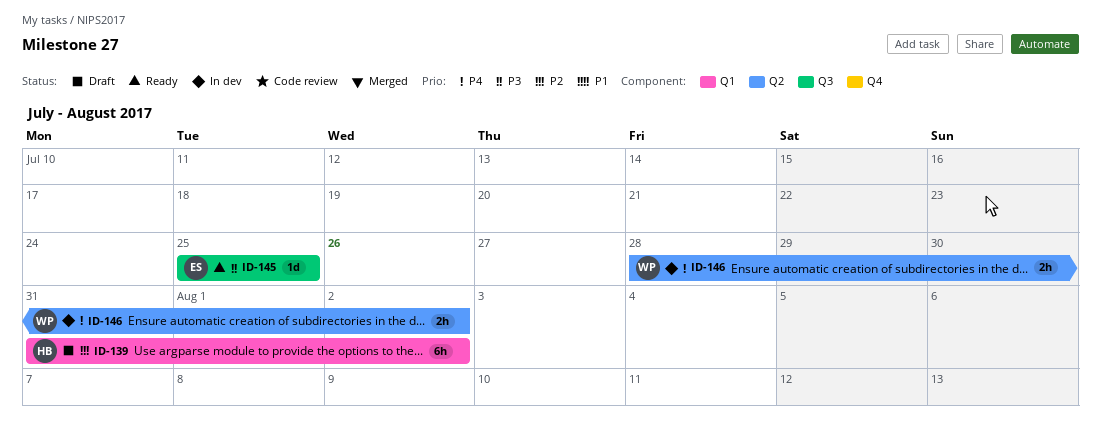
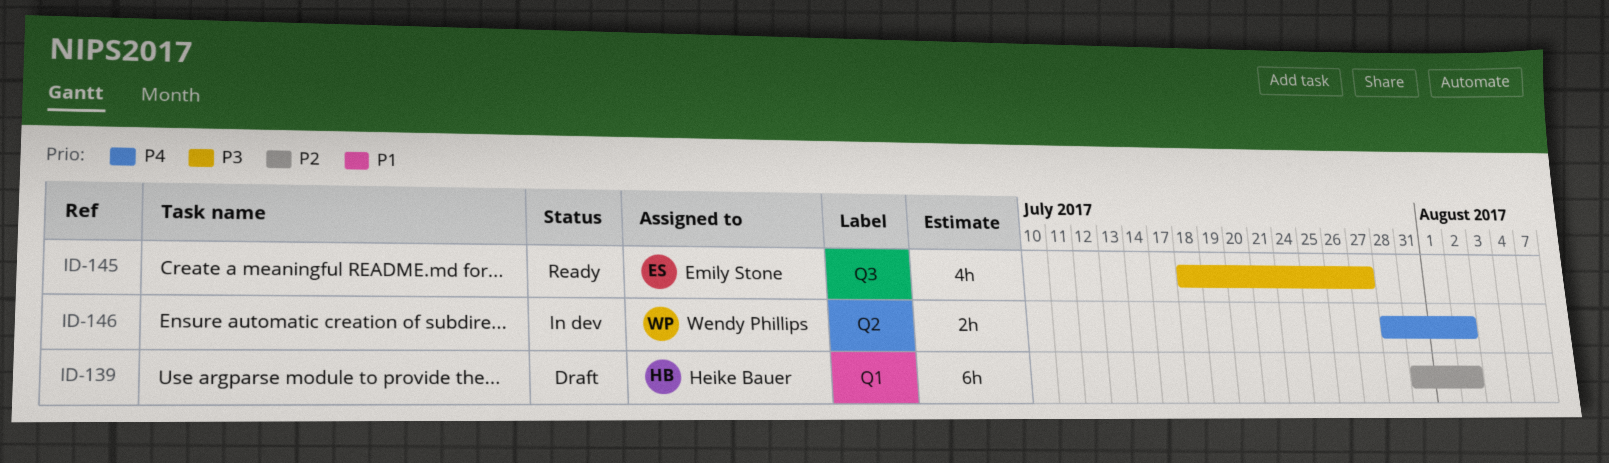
ID-145, estimate: 1d -> 4h
ID-145, start: Jul 25 -> Jul 18
ID-145, due: Jul 25 -> Jul 27

